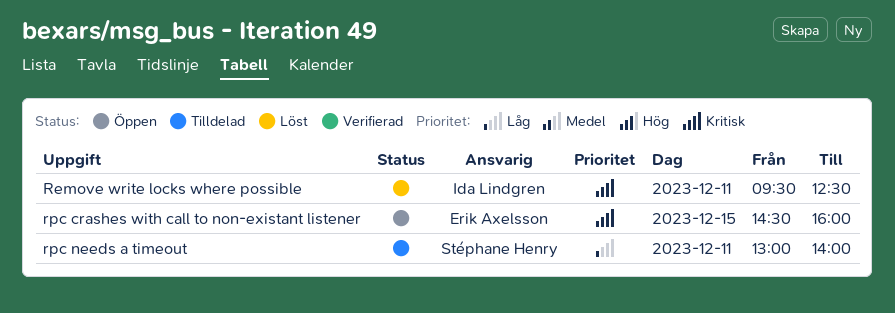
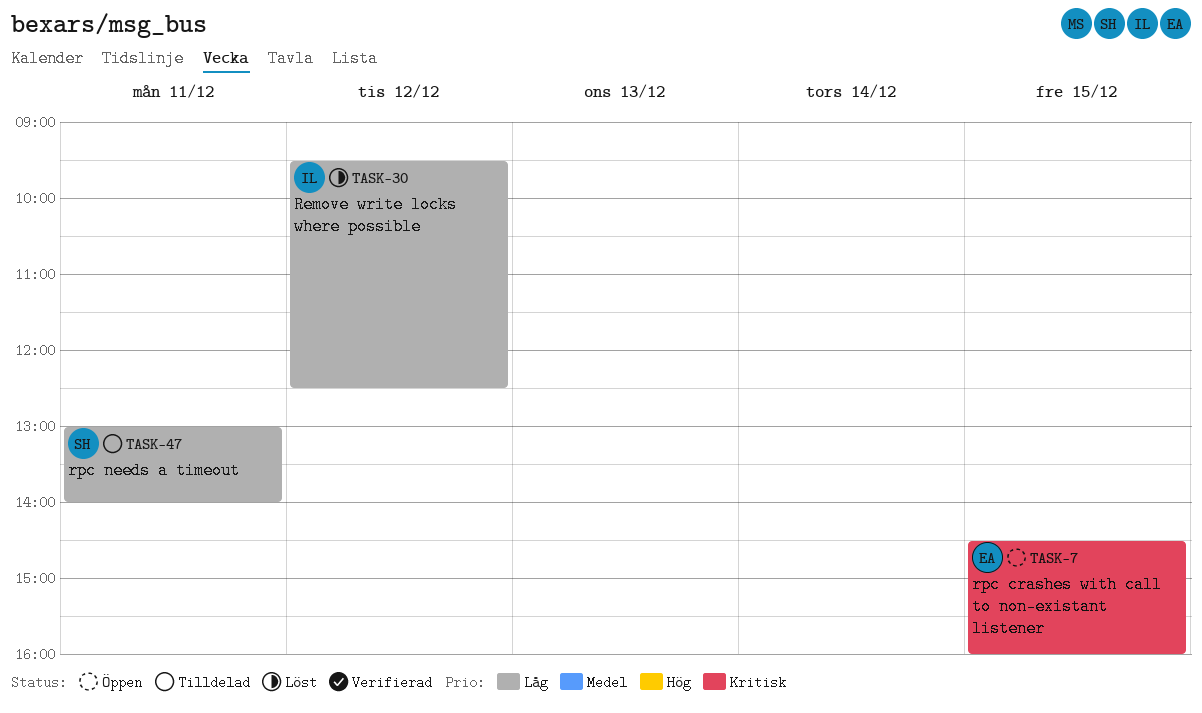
Remove write locks where possible, priority: Kritisk -> Låg
Remove write locks where possible, day: Dec 11 -> Dec 12

